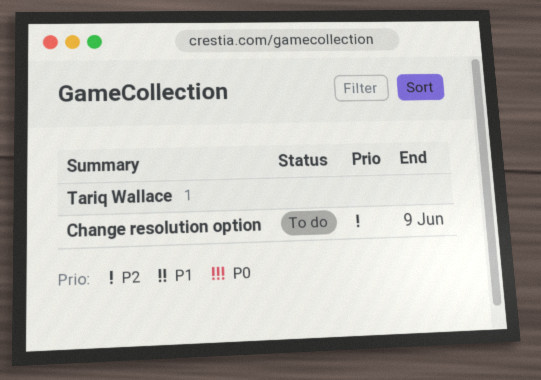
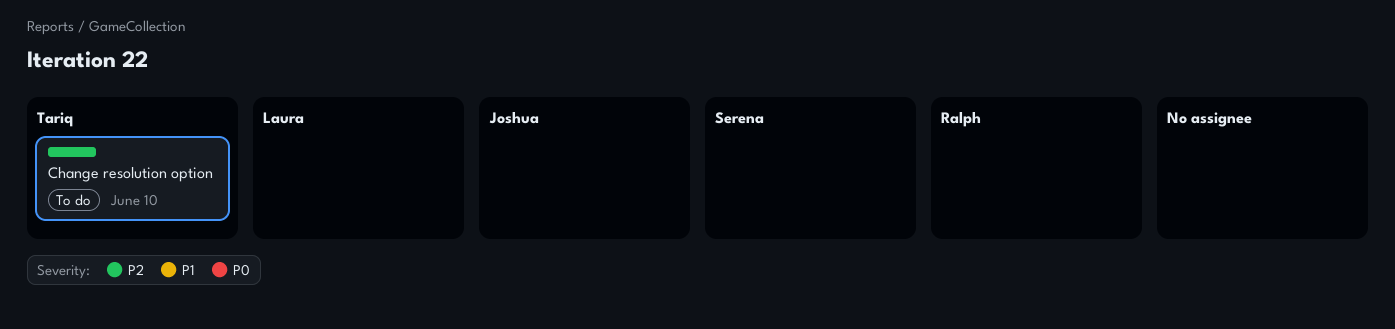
Change resolution option, due: Jun 9 -> Jun 10

